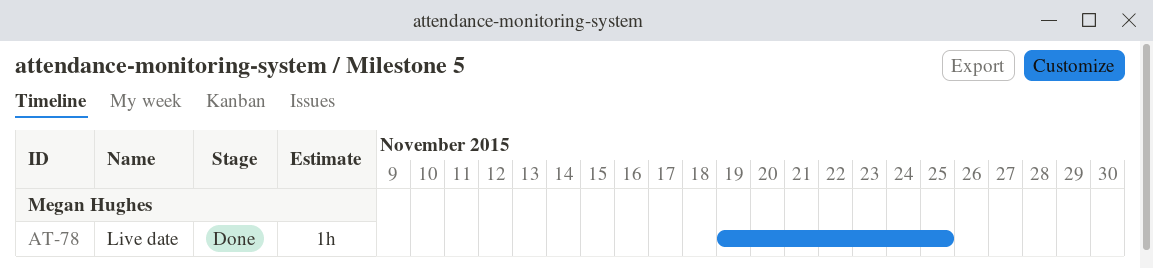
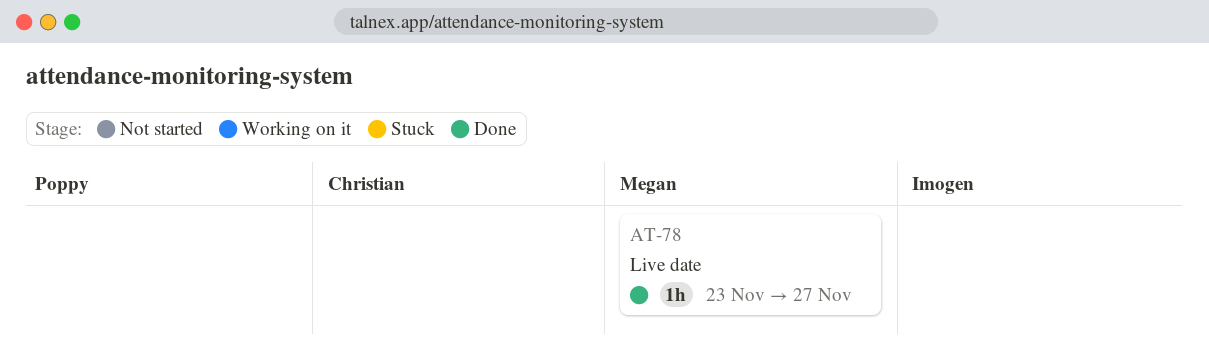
AT-78, start: Nov 19 -> Nov 23
AT-78, due: Nov 25 -> Nov 27

